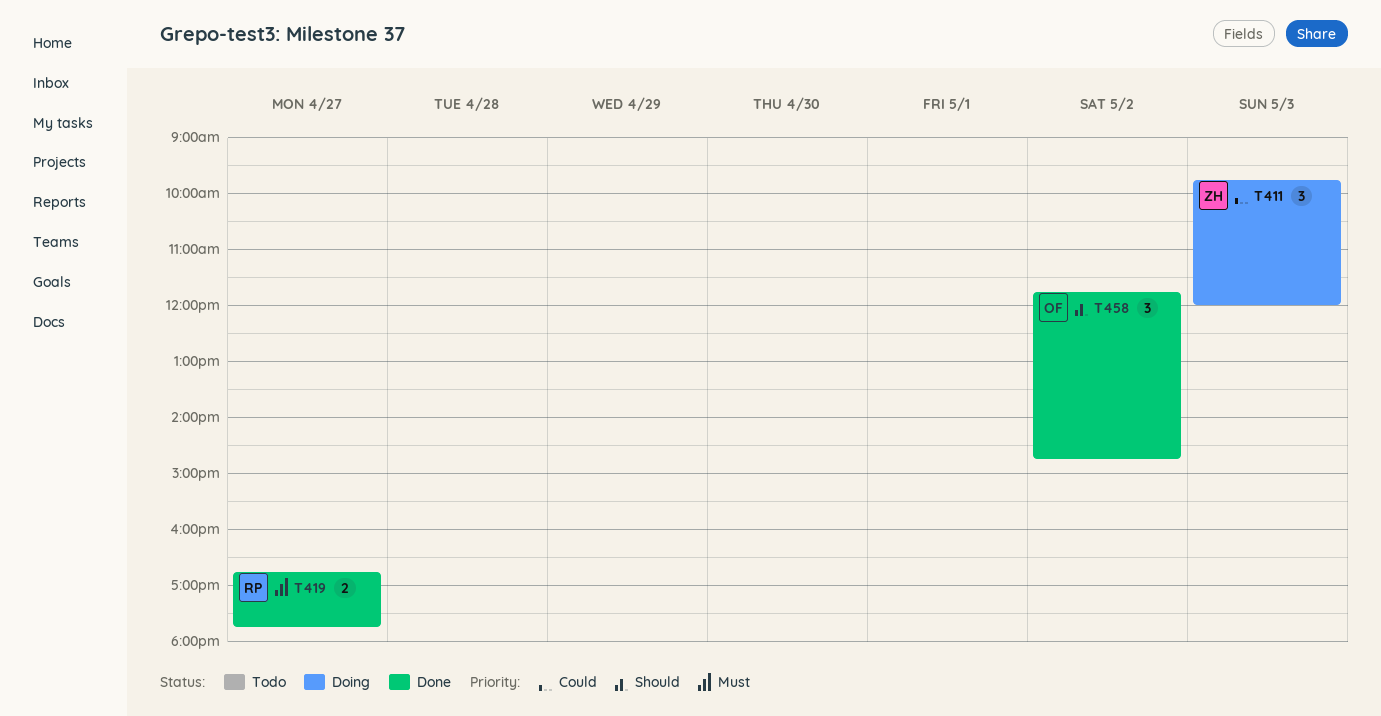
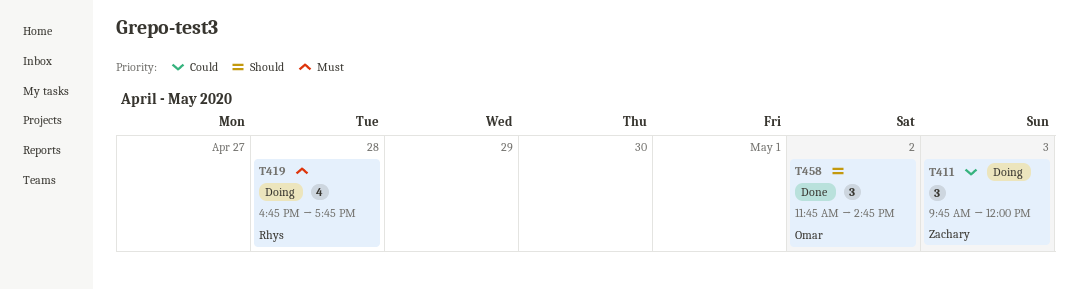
T419, status: Done -> Doing
T419, estimate: 2 -> 4
T419, day: Apr 27 -> Apr 28

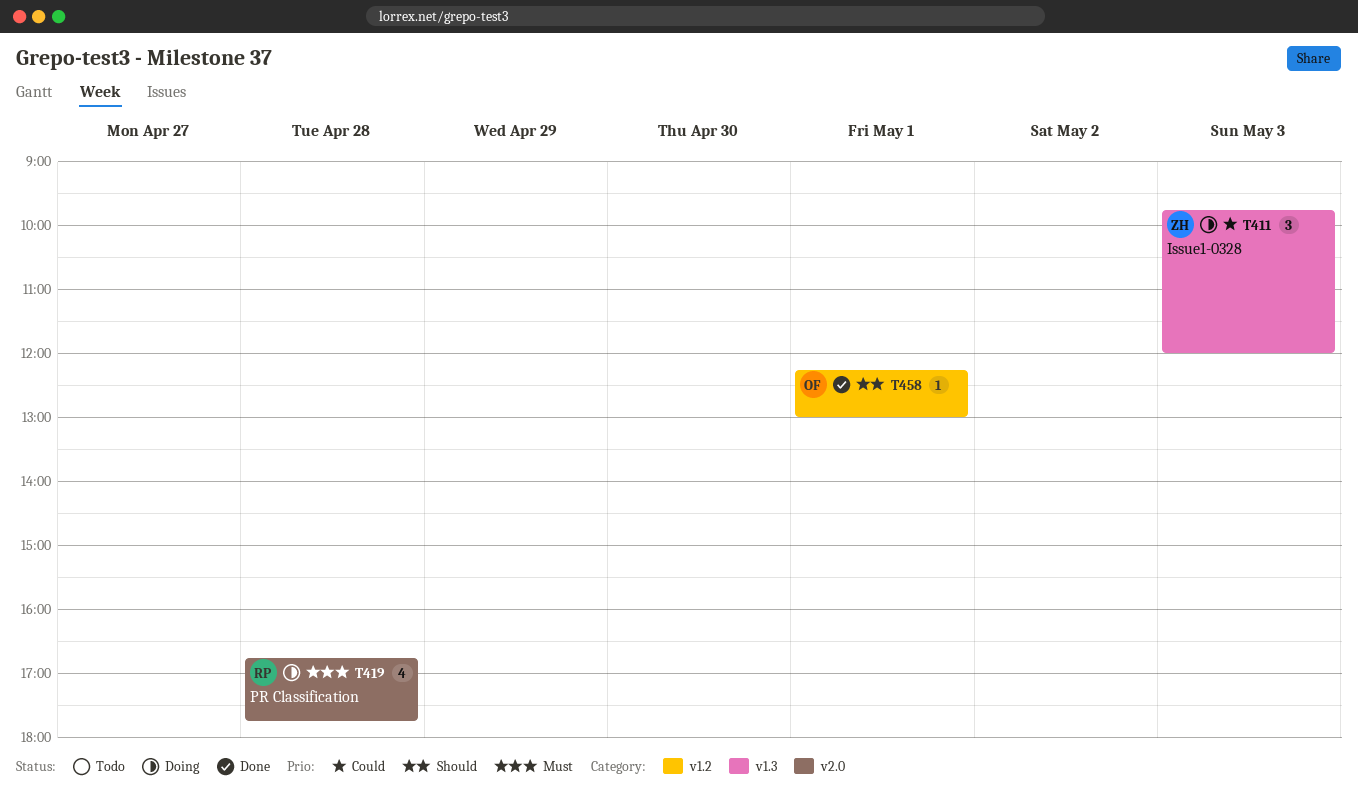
T458, estimate: 3 -> 1
T458, day: May 2 -> May 1
T458, begins: 11:45 -> 12:15
T458, ends: 14:45 -> 13:00

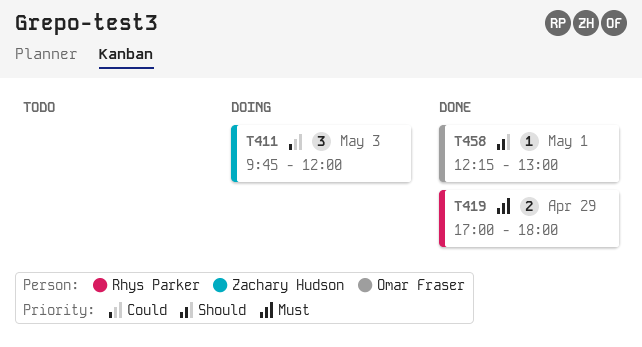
T419, status: Doing -> Done
T419, estimate: 4 -> 2
T419, day: Apr 28 -> Apr 29
T419, begins: 16:45 -> 17:00
T419, ends: 17:45 -> 18:00

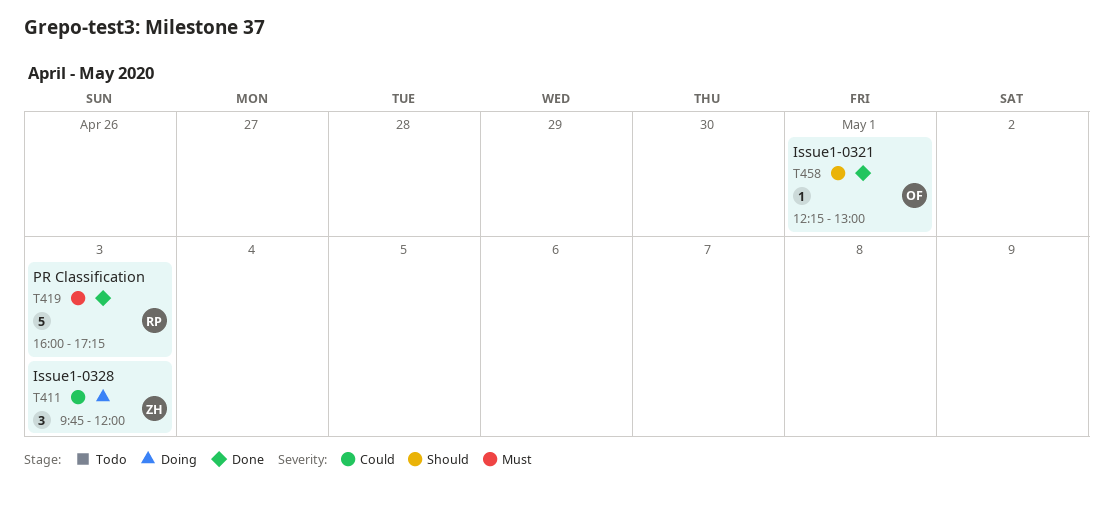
T419, estimate: 2 -> 5
T419, day: Apr 29 -> May 3
T419, begins: 17:00 -> 16:00
T419, ends: 18:00 -> 17:15

